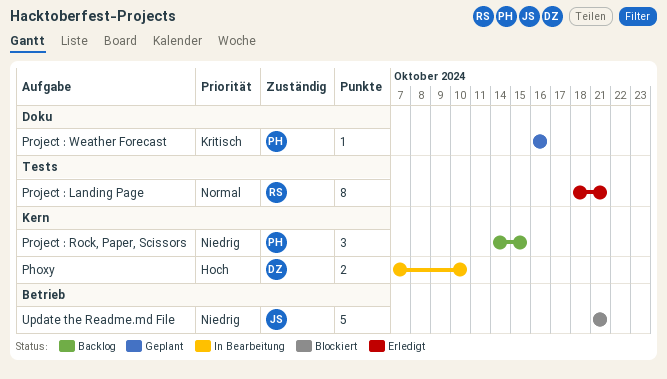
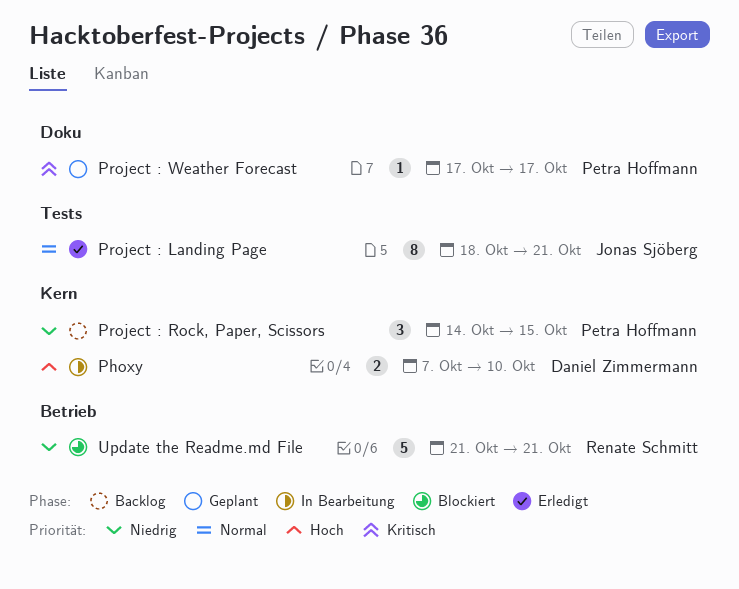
Project : Landing Page, owner: Renate Schmitt -> Jonas Sjöberg
Project : Weather Forecast, start: Oct 16 -> Oct 17
Project : Weather Forecast, due: Oct 16 -> Oct 17
Update the Readme.md File, owner: Jonas Sjöberg -> Renate Schmitt

